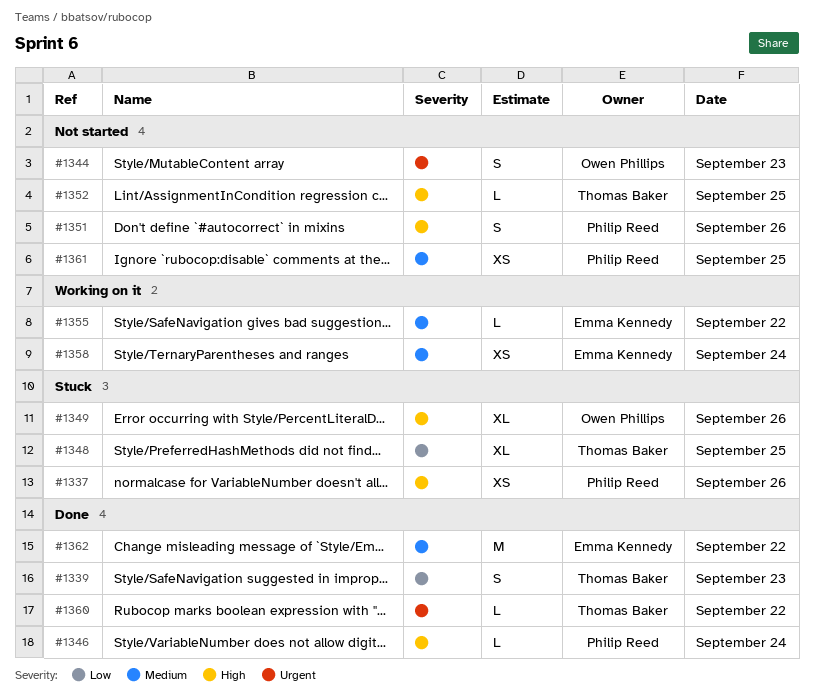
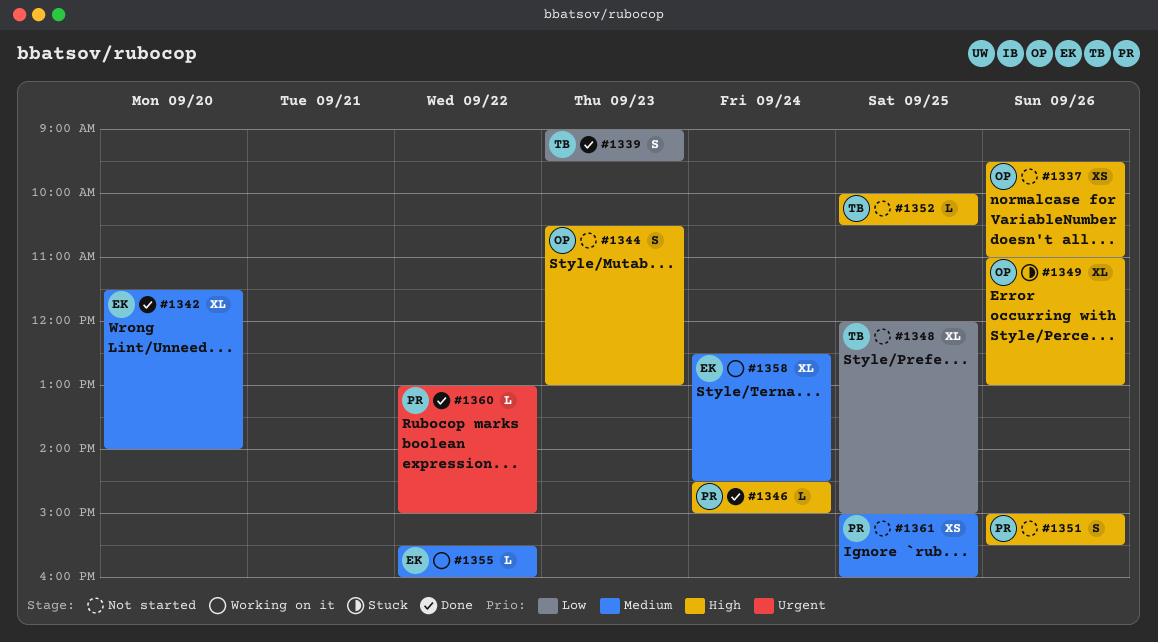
#1337, status: Stuck -> Not started
#1337, owner: Philip Reed -> Owen Phillips
#1342: none -> present
#1344, priority: Urgent -> High
#1348, status: Stuck -> Not started
#1358, estimate: XS -> XL
#1360, owner: Thomas Baker -> Philip Reed
#1362: present -> none

